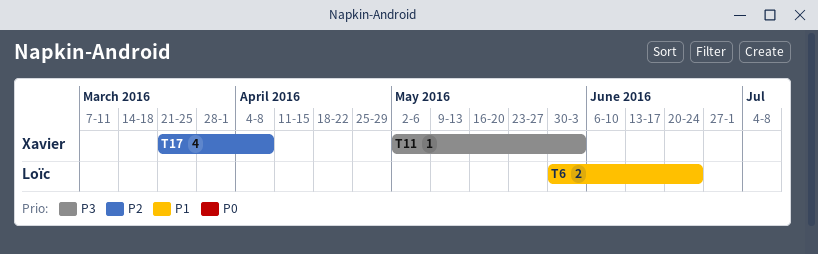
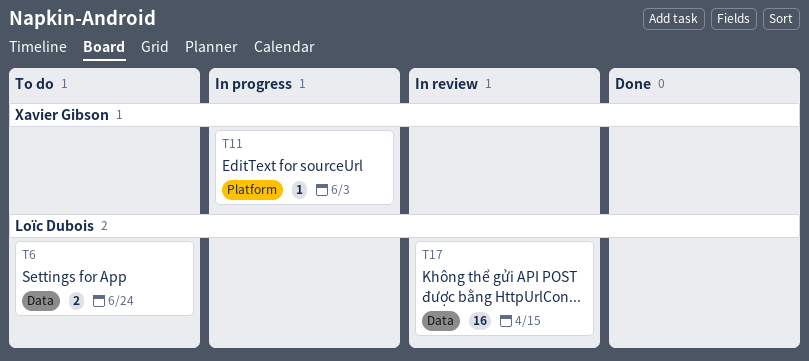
T17, owner: Xavier Gibson -> Loïc Dubois
T17, estimate: 4 -> 16
T17, due: Apr 8 -> Apr 15

